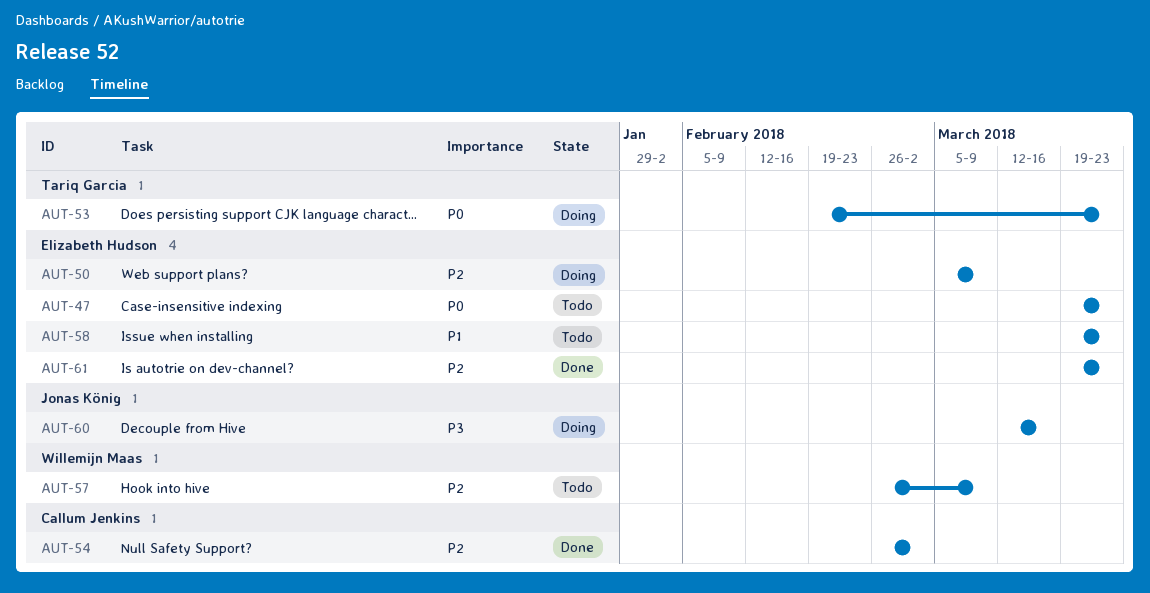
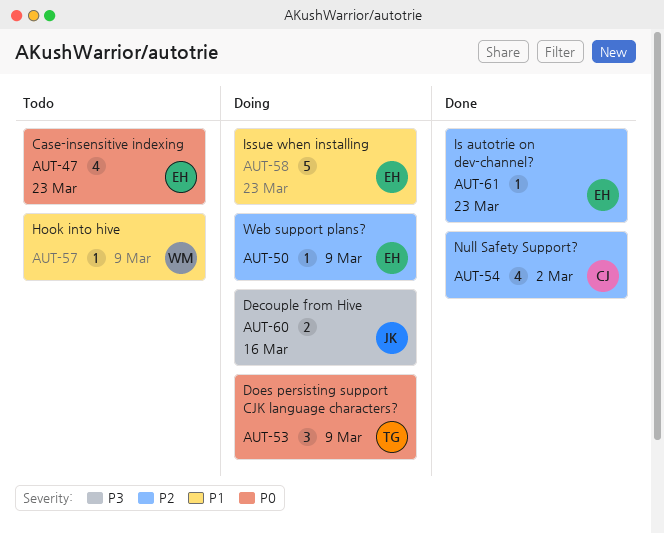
AUT-53, due: Mar 23 -> Mar 9
AUT-57, priority: P2 -> P1
AUT-58, status: Todo -> Doing

